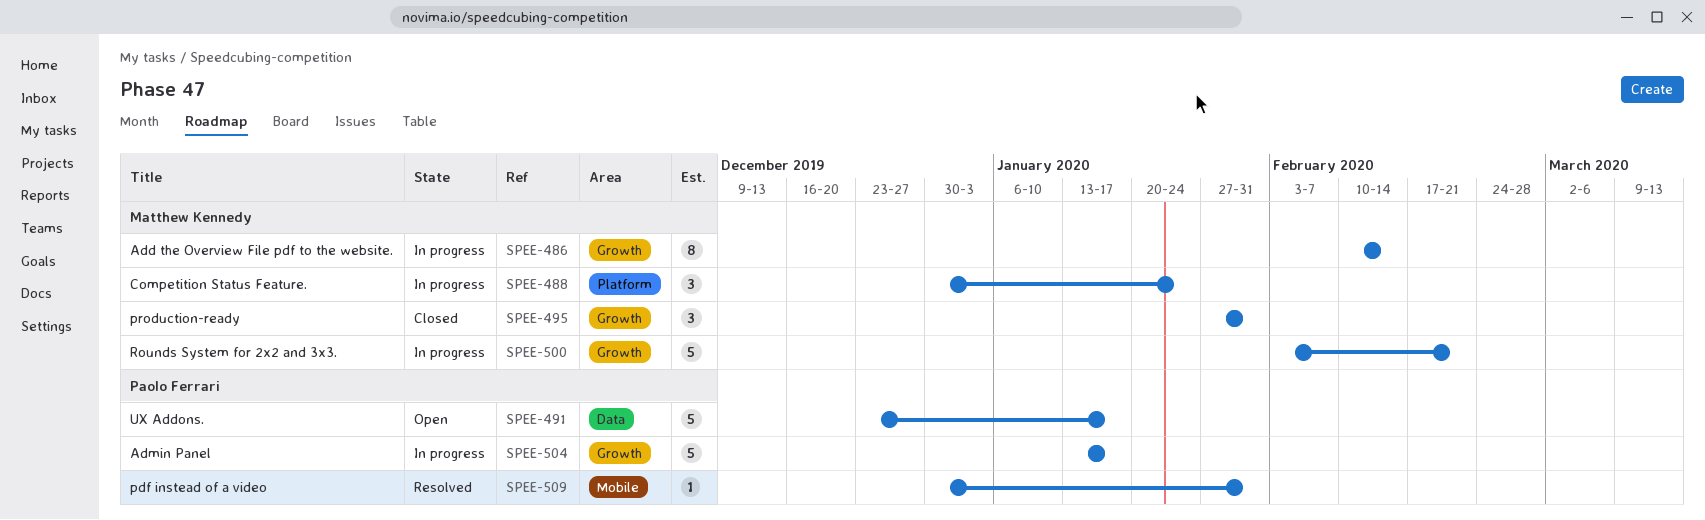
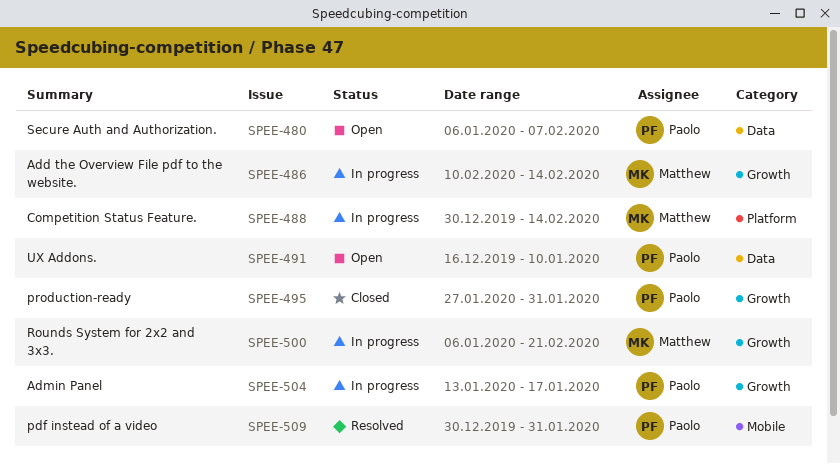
SPEE-480: none -> present
SPEE-488, due: Jan 24 -> Feb 14
SPEE-491, start: Dec 23 -> Dec 16
SPEE-491, due: Jan 17 -> Jan 10
SPEE-495, owner: Matthew Kennedy -> Paolo Ferrari
SPEE-500, start: Feb 3 -> Jan 6

